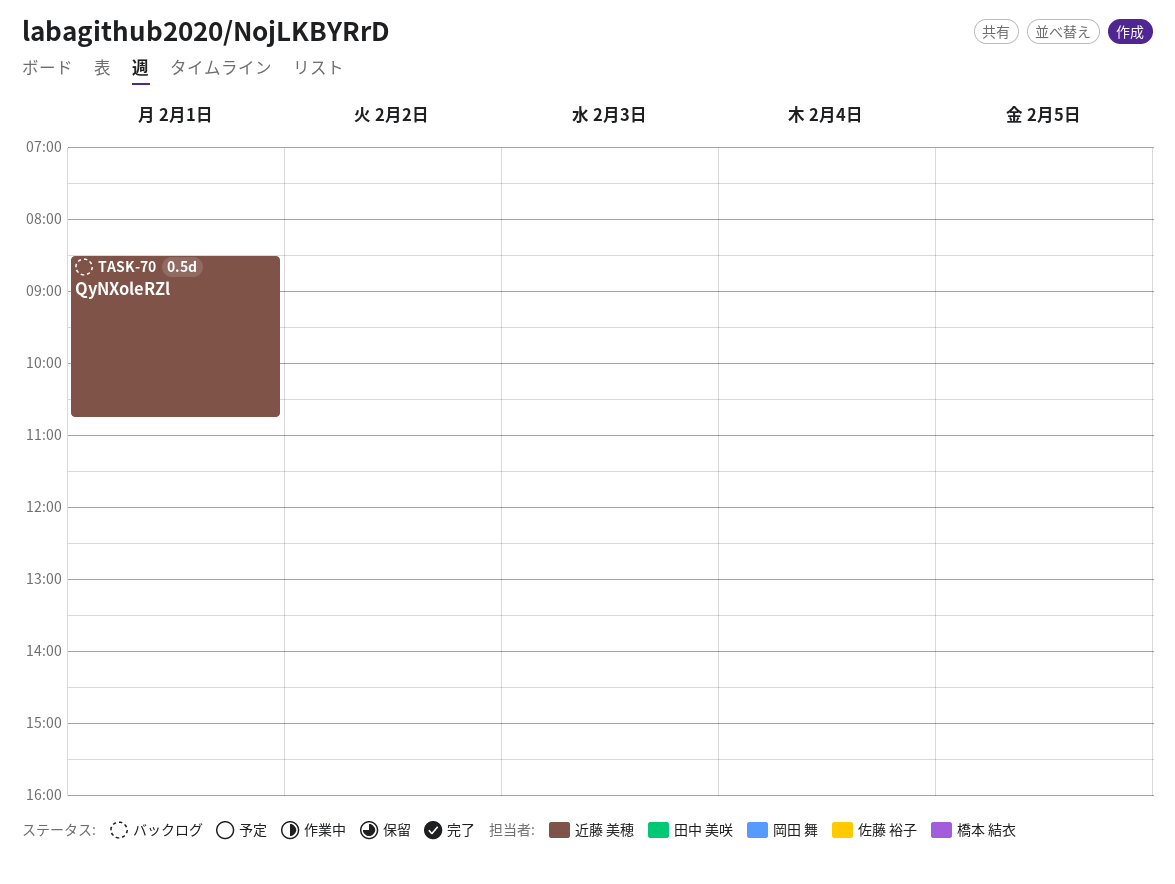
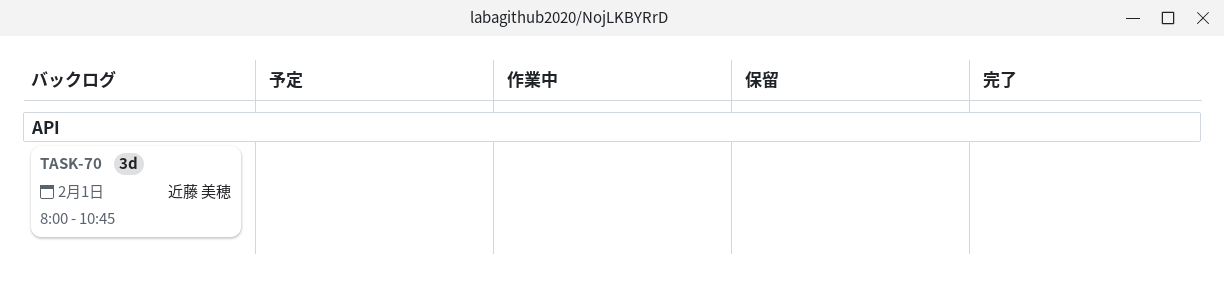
TASK-70, estimate: 0.5d -> 3d
TASK-70, begins: 08:30 -> 08:00

